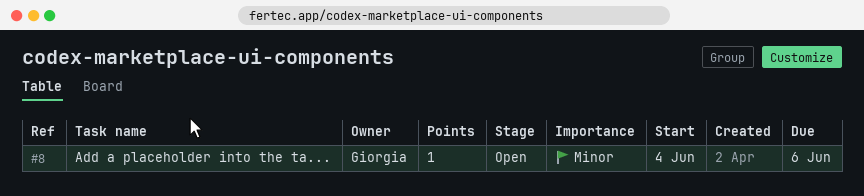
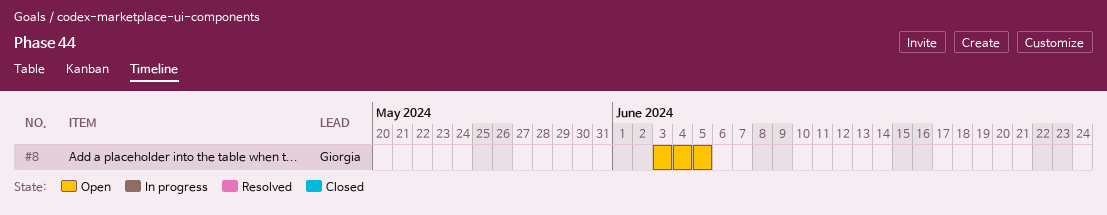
#8, start: Jun 4 -> Jun 3
#8, due: Jun 6 -> Jun 5

